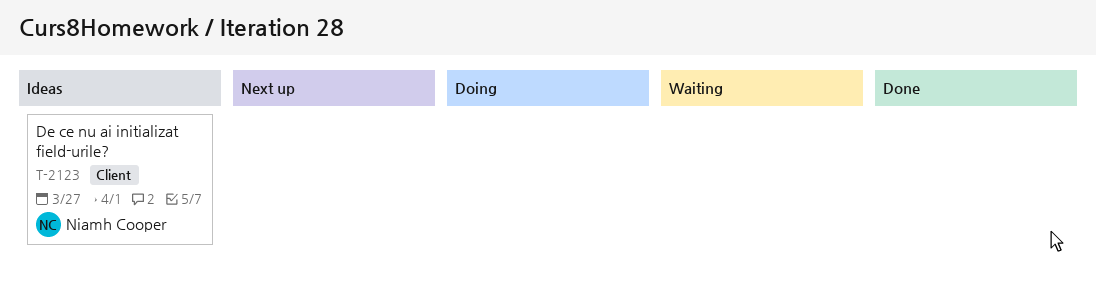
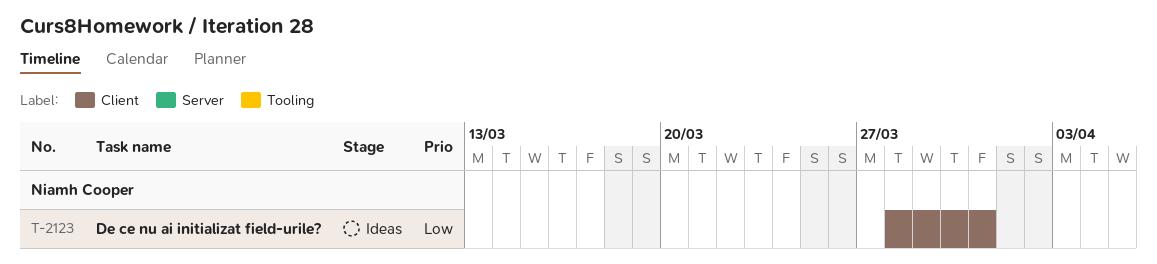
T-2123, start: Mar 27 -> Mar 28
T-2123, due: Apr 1 -> Mar 31

